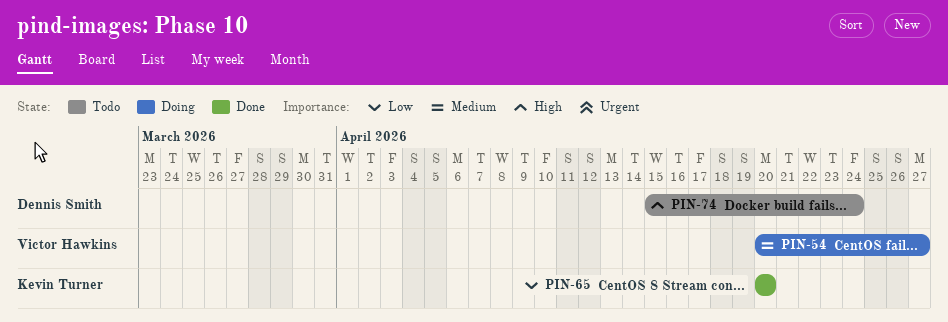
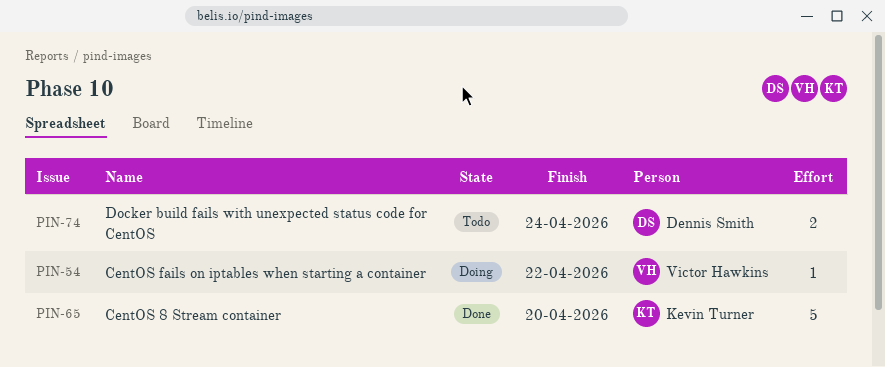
PIN-54, due: Apr 27 -> Apr 22

